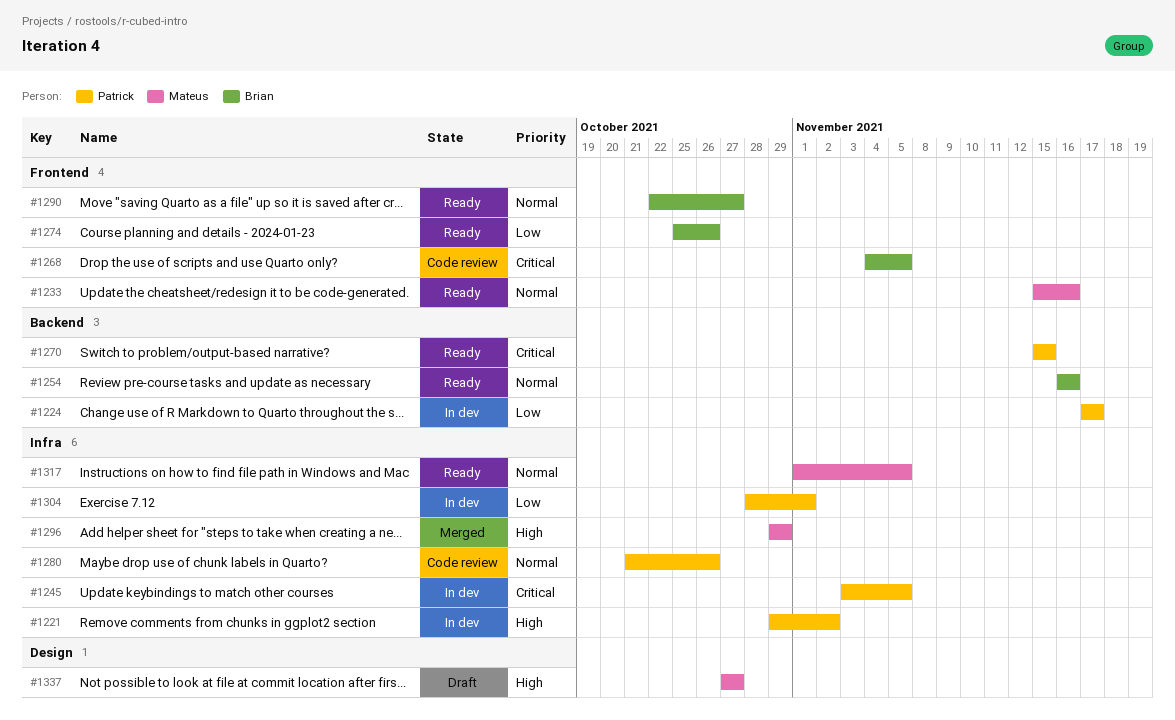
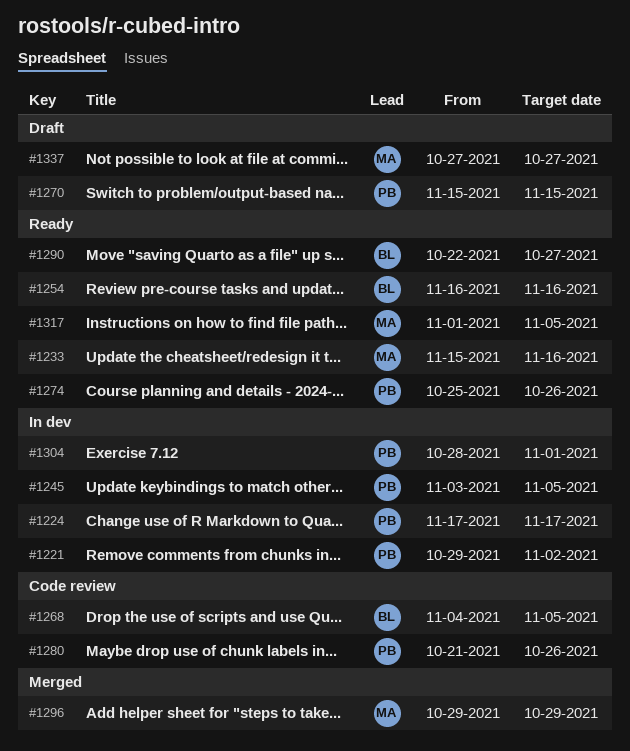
#1270, status: Ready -> Draft
#1274, owner: Brian -> Patrick

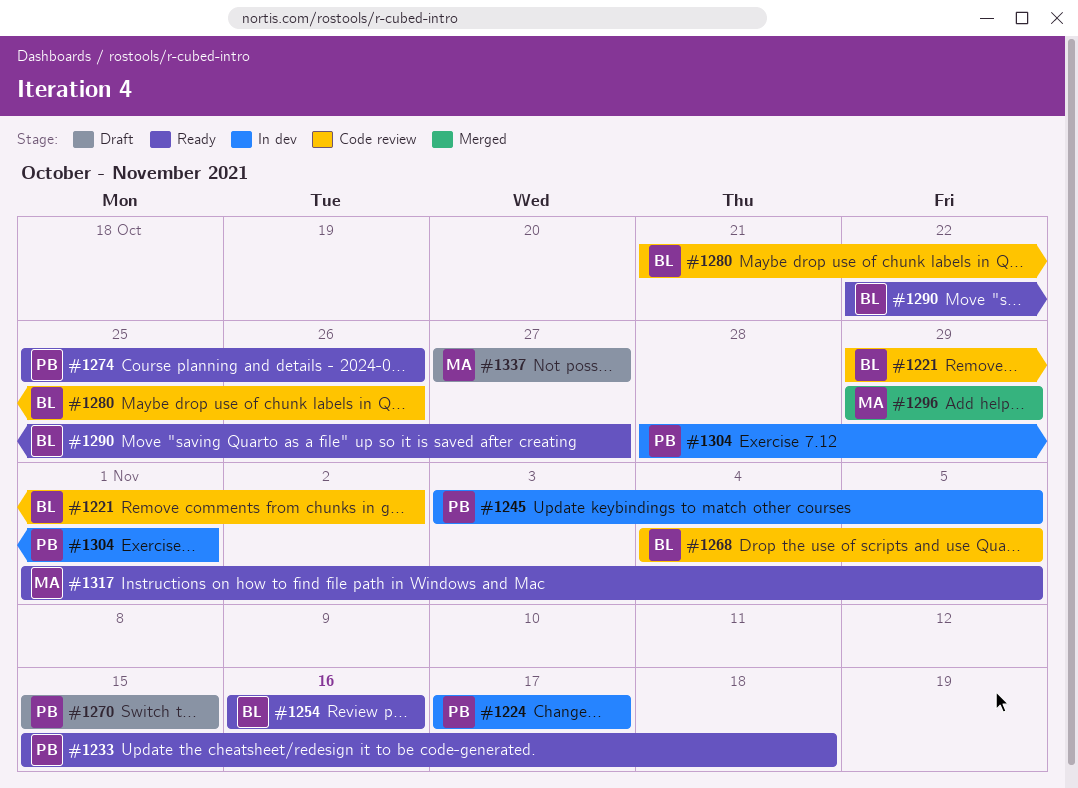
#1221, status: In dev -> Code review
#1221, owner: PB -> BL
#1233, owner: MA -> PB
#1233, due: Nov 16 -> Nov 18
#1280, owner: PB -> BL

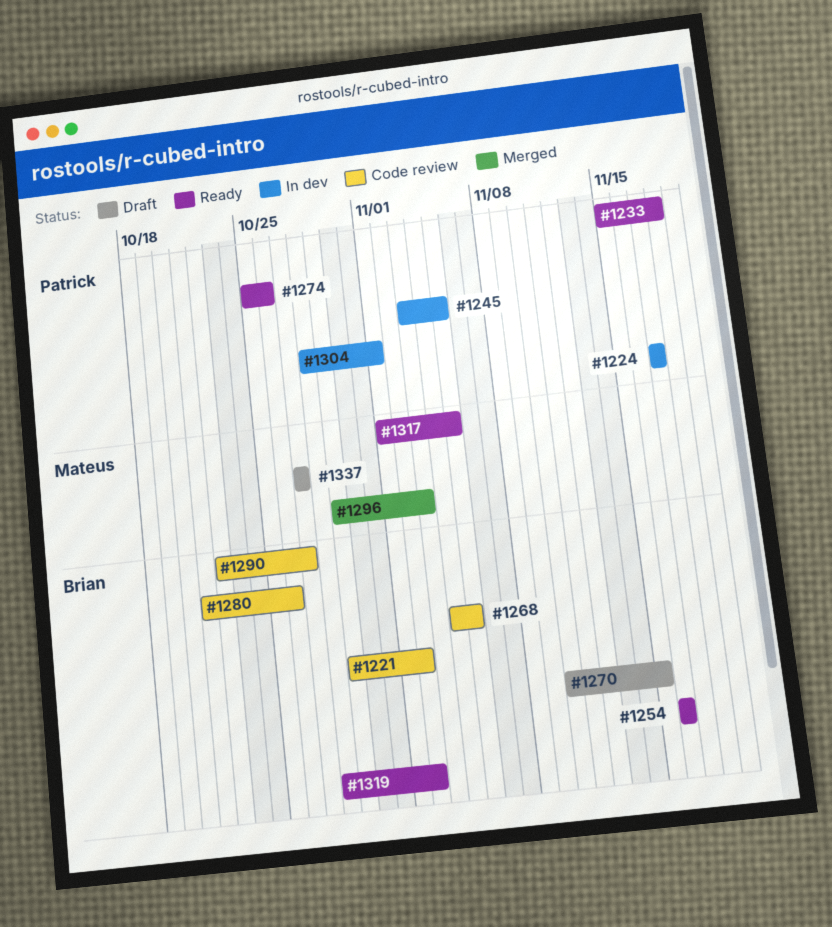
#1270, owner: Patrick -> Brian
#1270, start: Nov 15 -> Nov 10
#1290, status: Ready -> Code review
#1296, due: Oct 29 -> Nov 3
#1319: none -> present

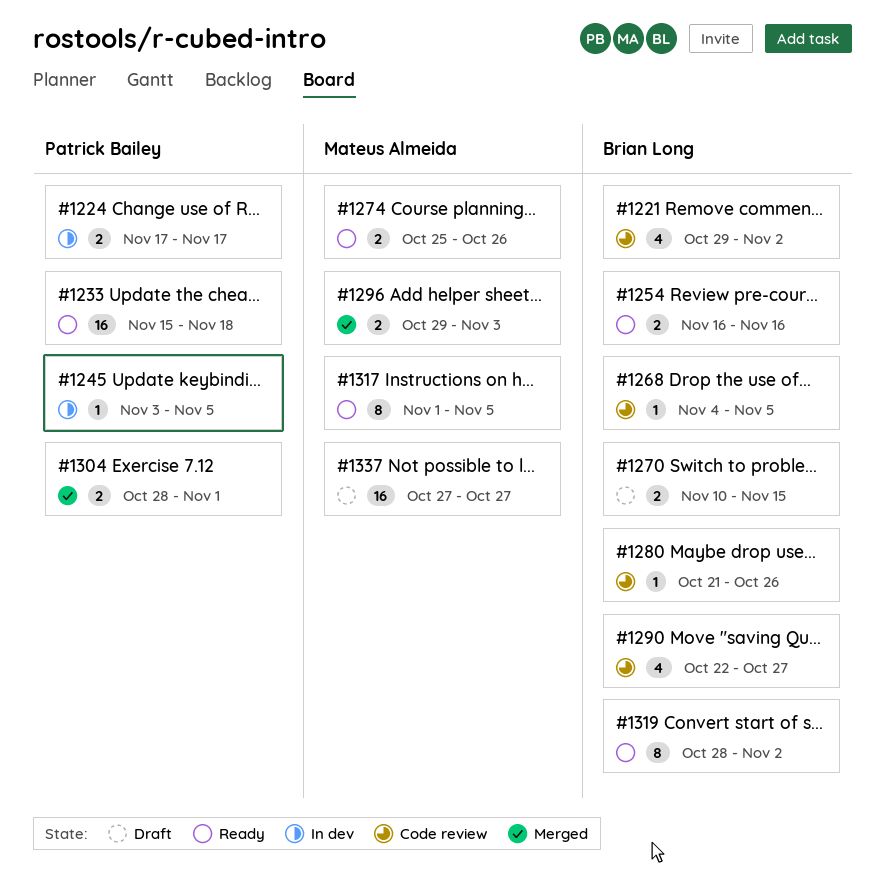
#1274, owner: Patrick Bailey -> Mateus Almeida
#1304, status: In dev -> Merged

